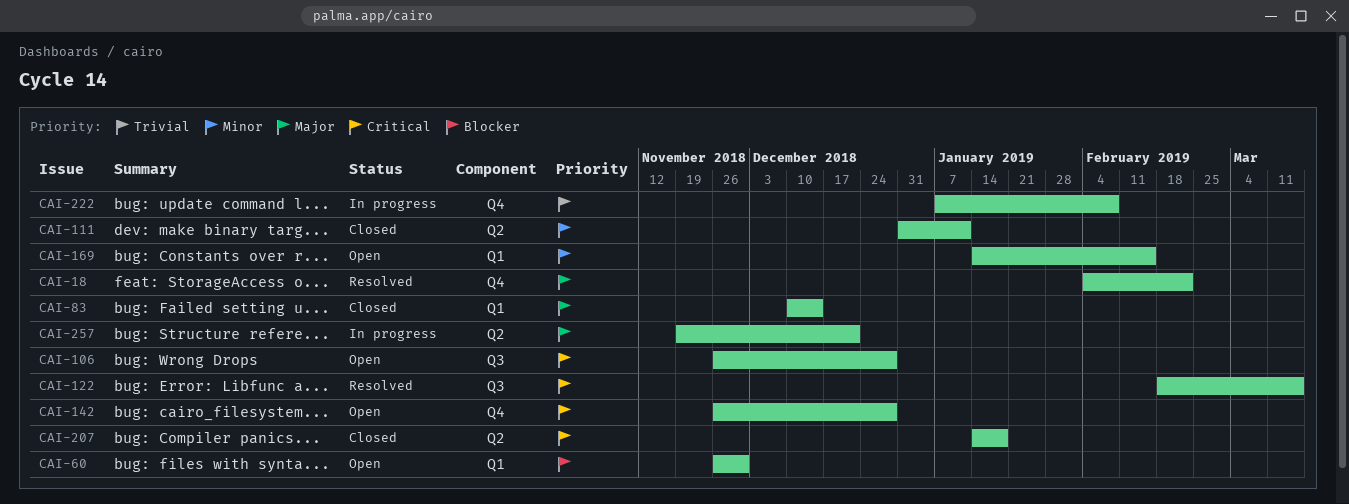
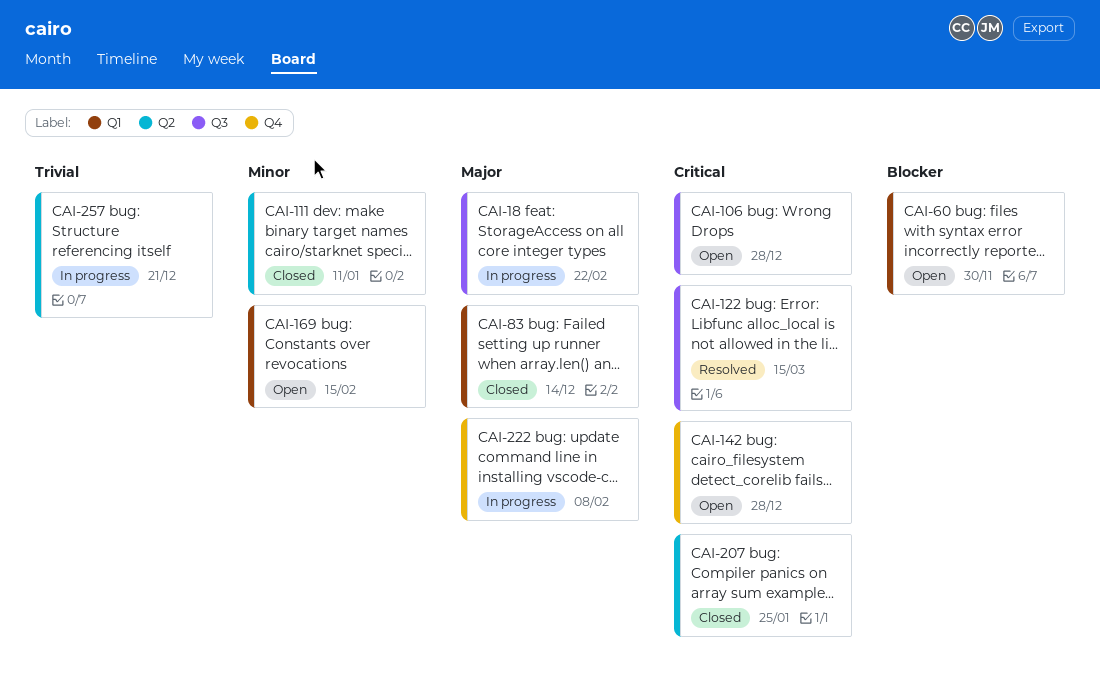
CAI-18, status: Resolved -> In progress
CAI-18, label: Q4 -> Q3
CAI-207, due: Jan 18 -> Jan 25
CAI-222, priority: Trivial -> Major
CAI-257, priority: Major -> Trivial

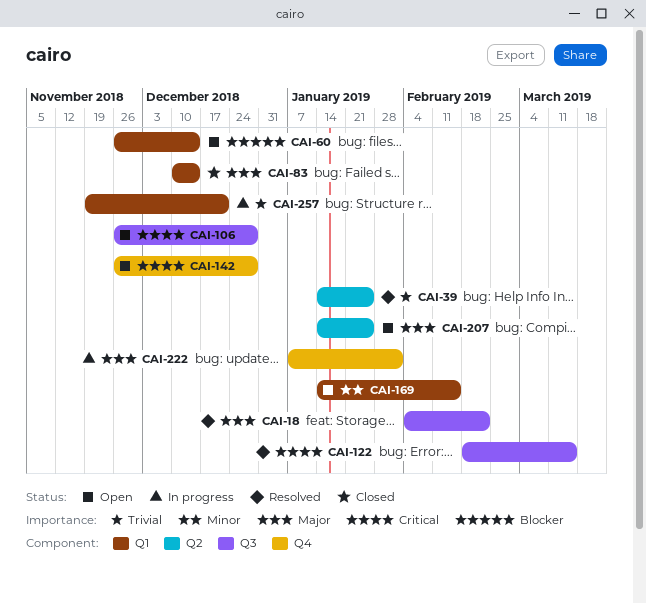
CAI-18, status: In progress -> Resolved
CAI-39: none -> present
CAI-60, due: Nov 30 -> Dec 14
CAI-111: present -> none
CAI-207, status: Closed -> Open
CAI-207, priority: Critical -> Major
CAI-222, due: Feb 8 -> Feb 1
CAI-257, label: Q2 -> Q1

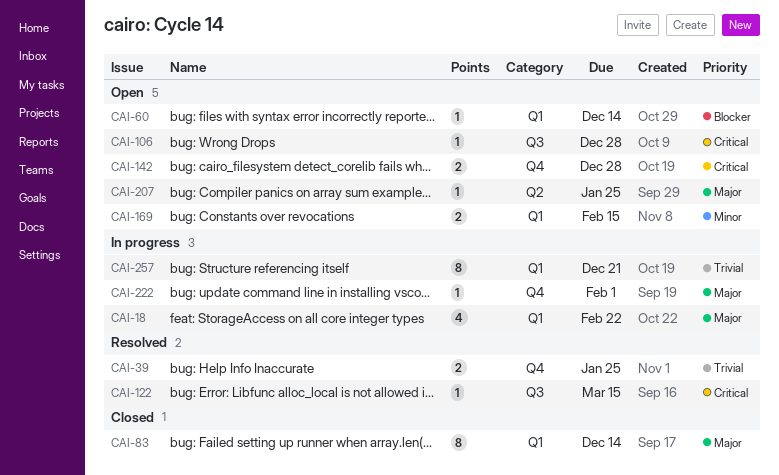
CAI-18, status: Resolved -> In progress
CAI-18, label: Q3 -> Q1
CAI-39, label: Q2 -> Q4

